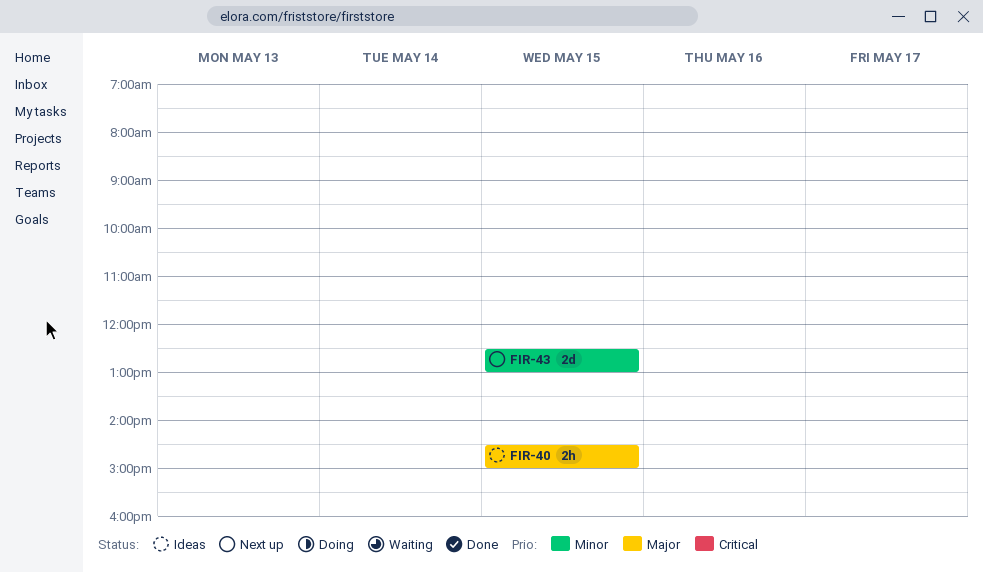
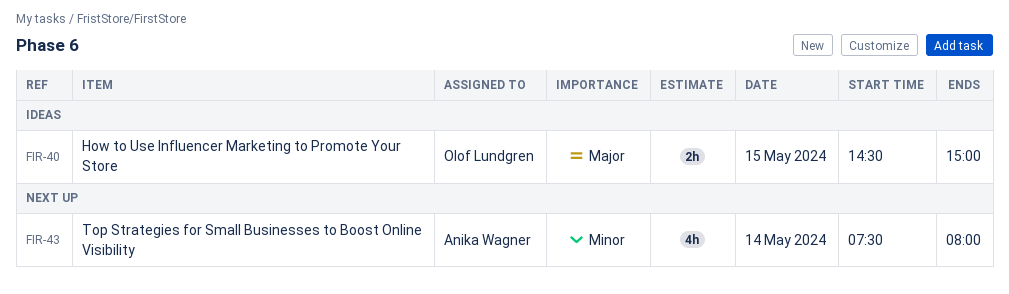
FIR-43, estimate: 2d -> 4h
FIR-43, day: May 15 -> May 14
FIR-43, begins: 12:30 -> 07:30
FIR-43, ends: 13:00 -> 08:00

